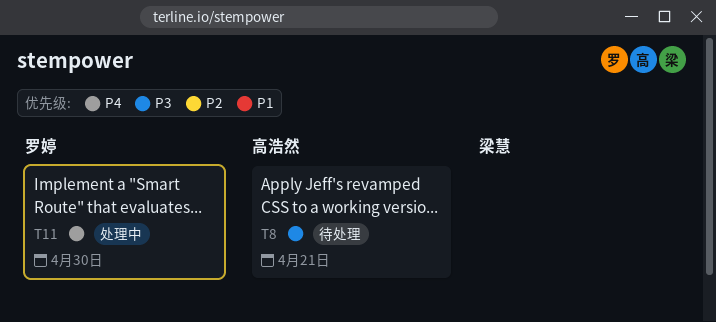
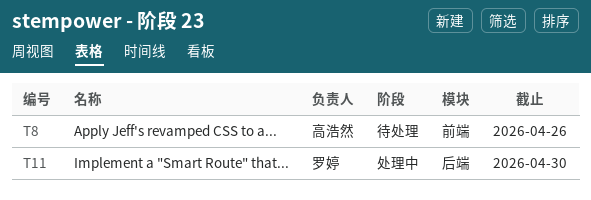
T8, due: Apr 21 -> Apr 26

